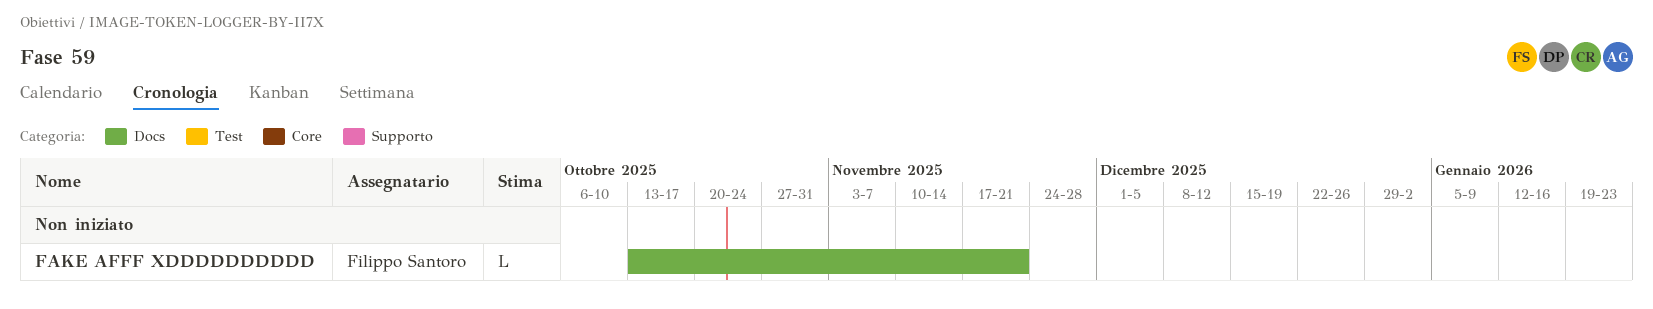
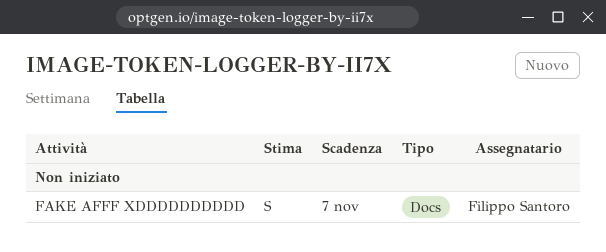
FAKE AFFF XDDDDDDDDDD, estimate: L -> S
FAKE AFFF XDDDDDDDDDD, due: Nov 21 -> Nov 7

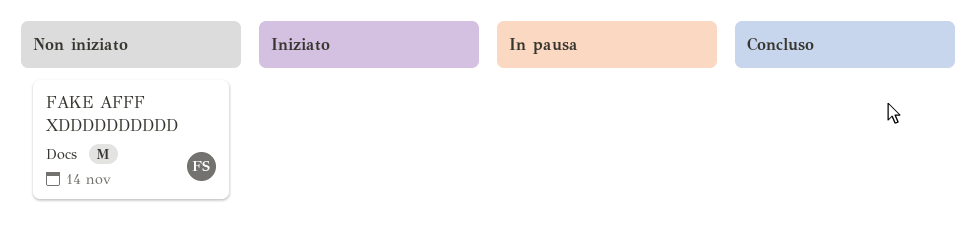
FAKE AFFF XDDDDDDDDDD, estimate: S -> M
FAKE AFFF XDDDDDDDDDD, due: Nov 7 -> Nov 14

